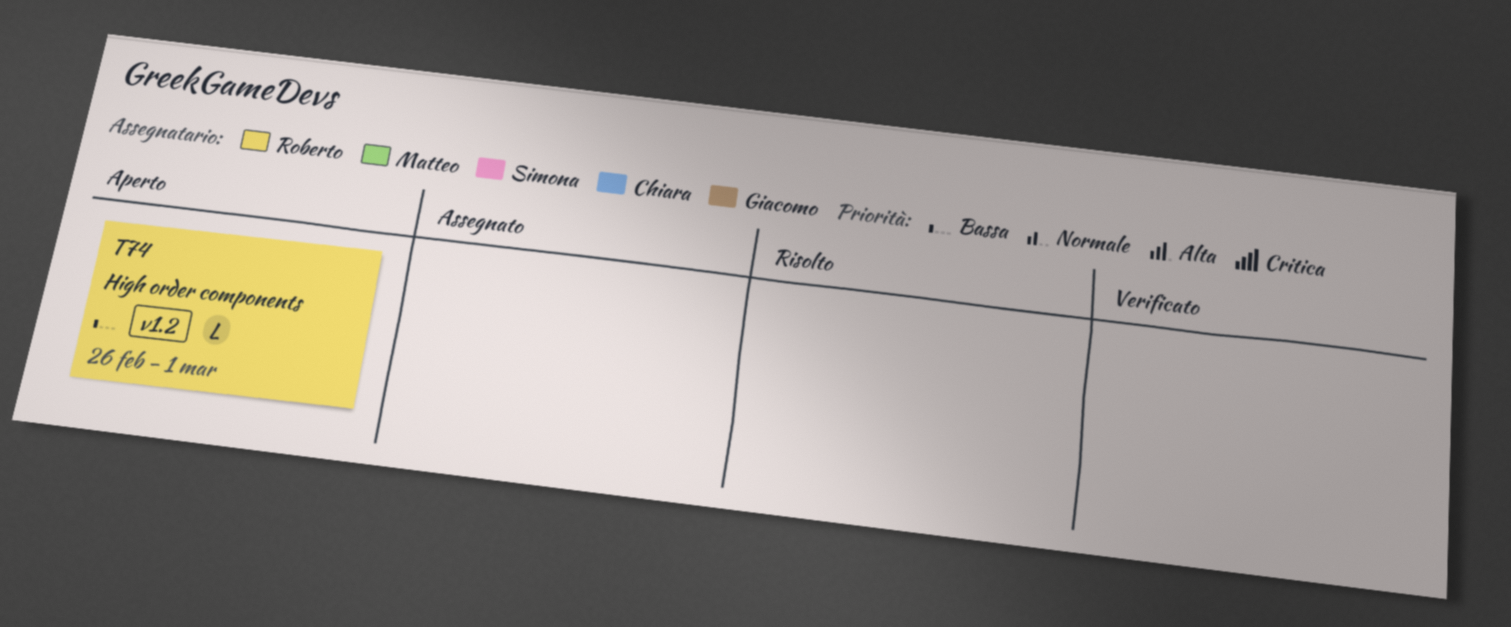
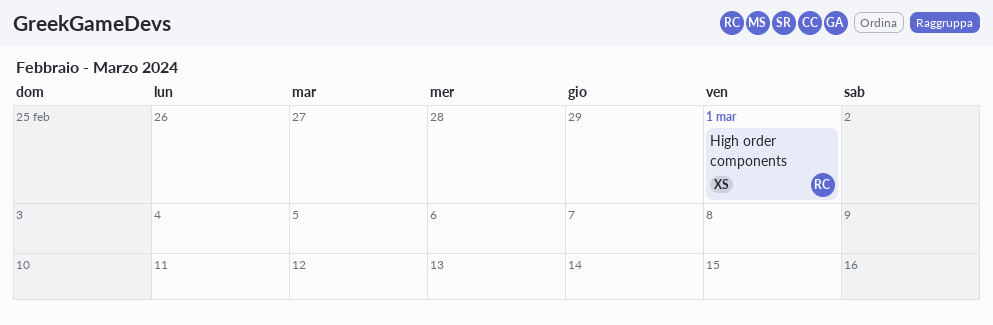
High order components, estimate: L -> XS

